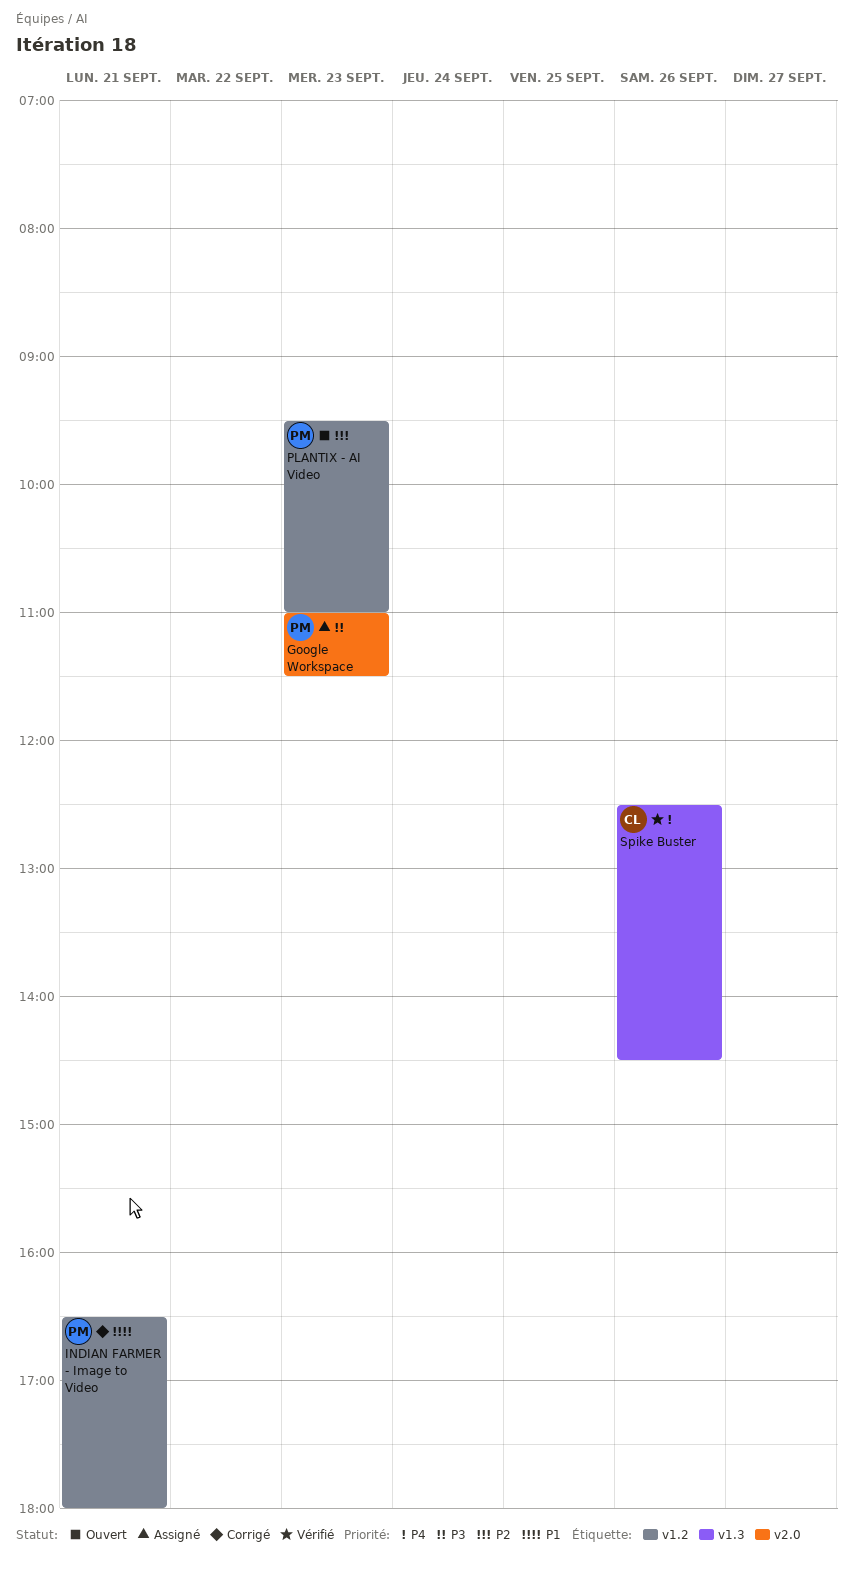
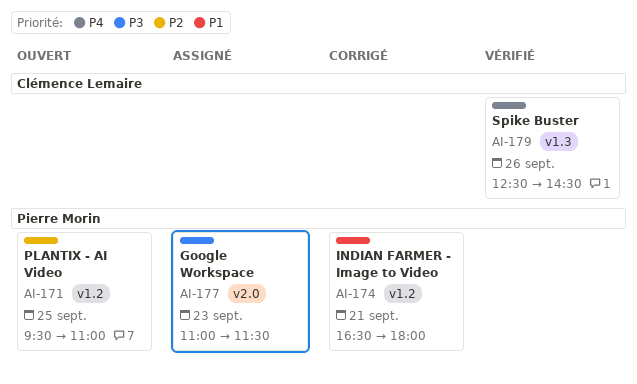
PLANTIX - AI Video, day: Sep 23 -> Sep 25

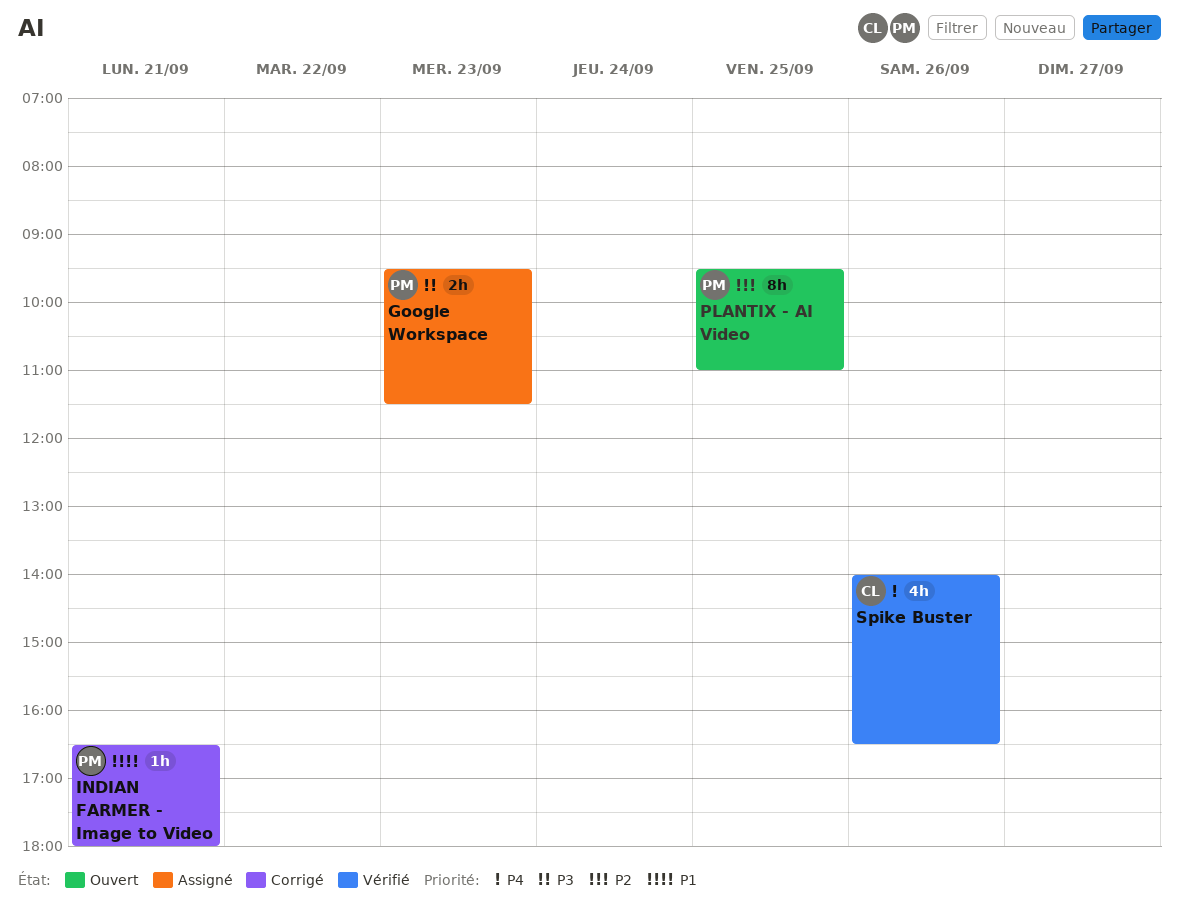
Google Workspace, begins: 11:00 -> 09:30
Spike Buster, begins: 12:30 -> 14:00
Spike Buster, ends: 14:30 -> 16:30

